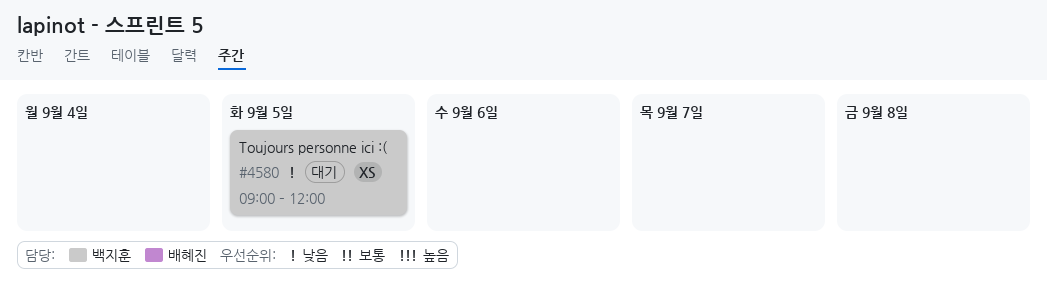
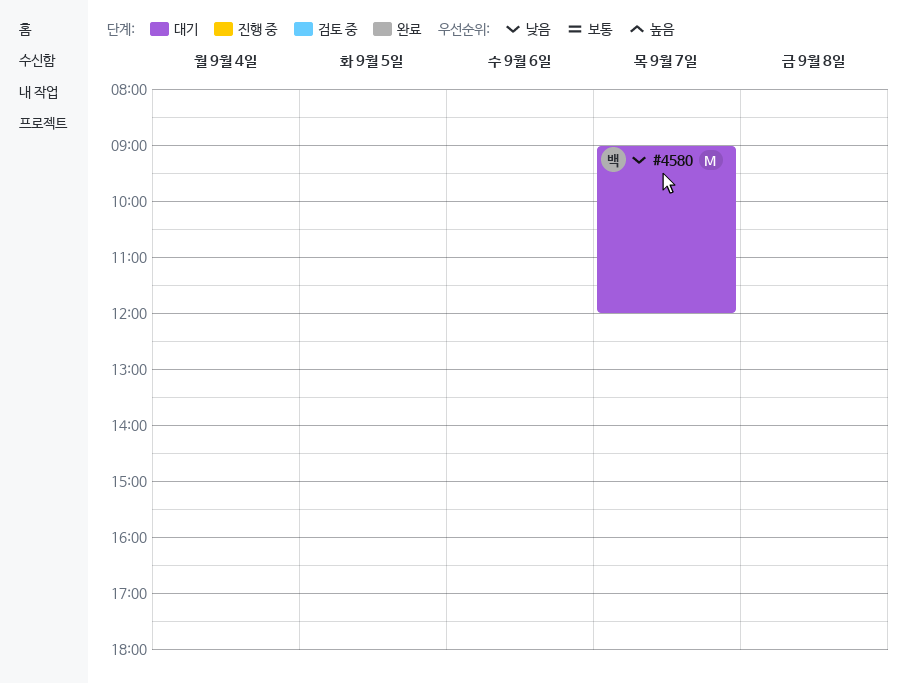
#4580, estimate: XS -> M
#4580, day: Sep 5 -> Sep 7

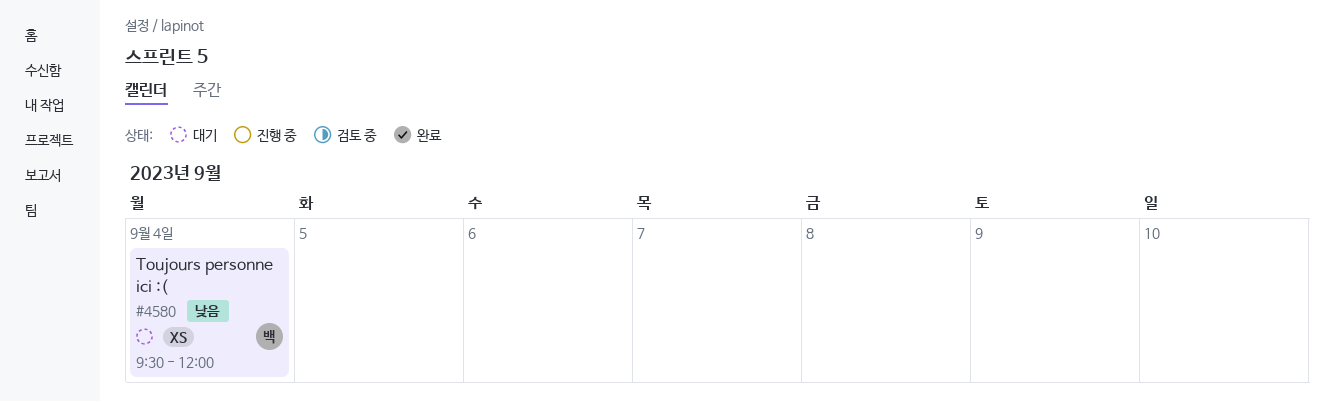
#4580, estimate: M -> XS
#4580, day: Sep 7 -> Sep 4
#4580, begins: 09:00 -> 09:30

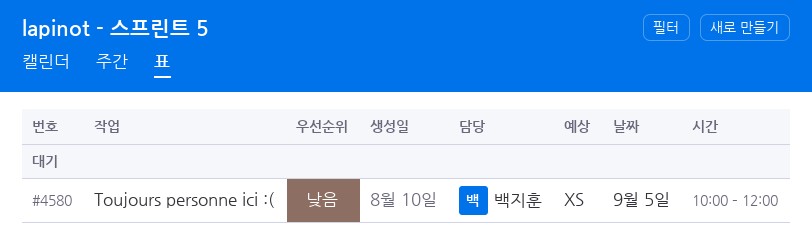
#4580, day: Sep 4 -> Sep 5
#4580, begins: 09:30 -> 10:00

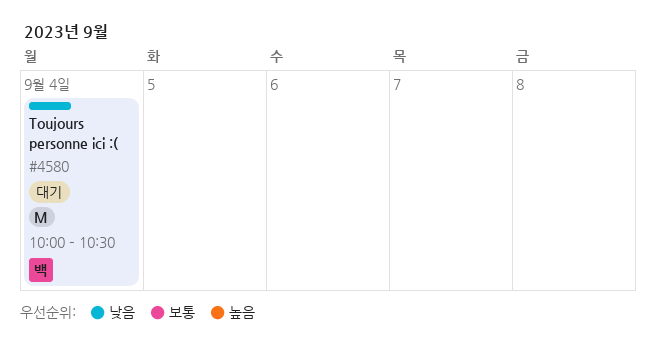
#4580, estimate: XS -> M
#4580, day: Sep 5 -> Sep 4
#4580, ends: 12:00 -> 10:30

